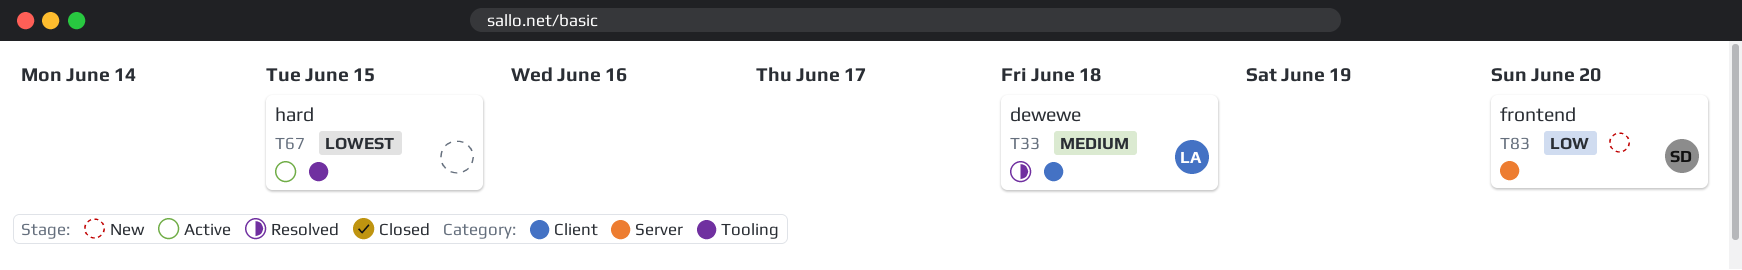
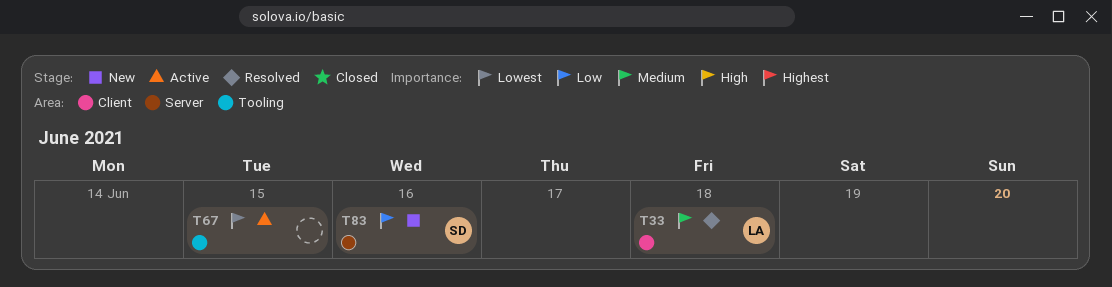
T83, due: Jun 20 -> Jun 16

